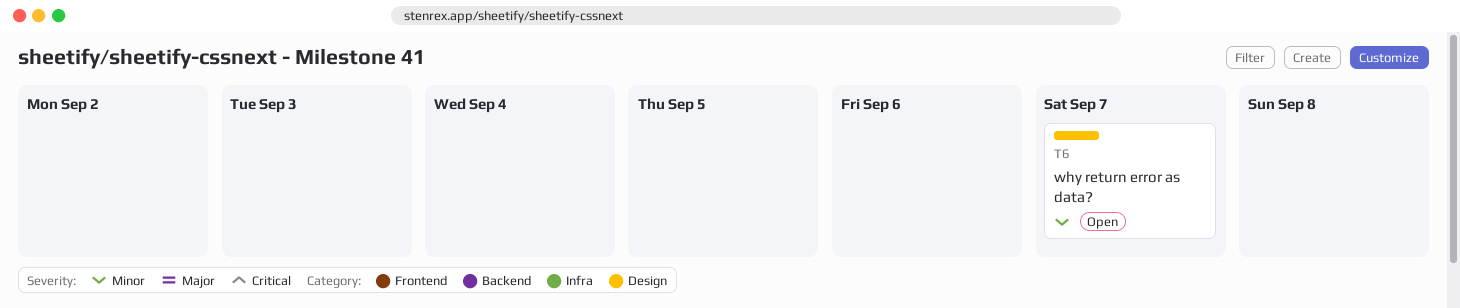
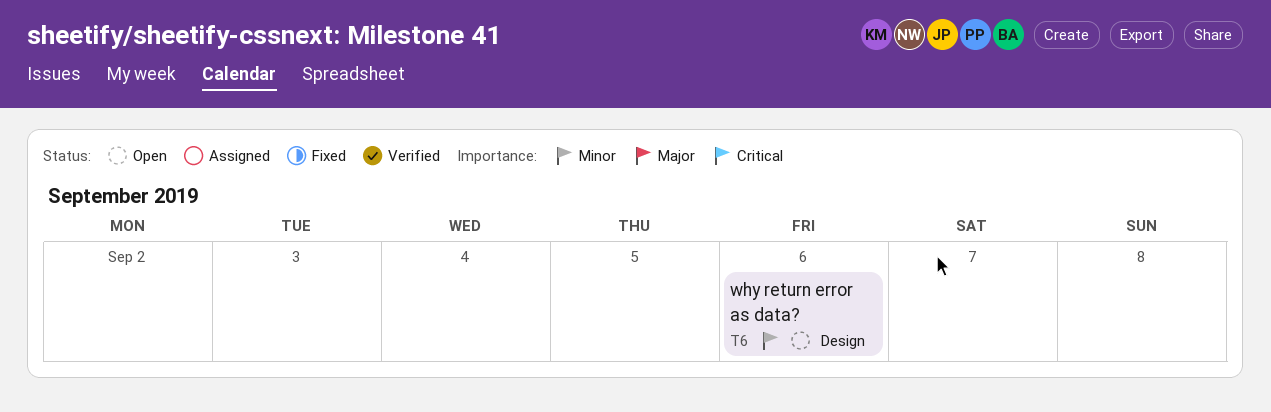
T6, due: Sep 7 -> Sep 6

